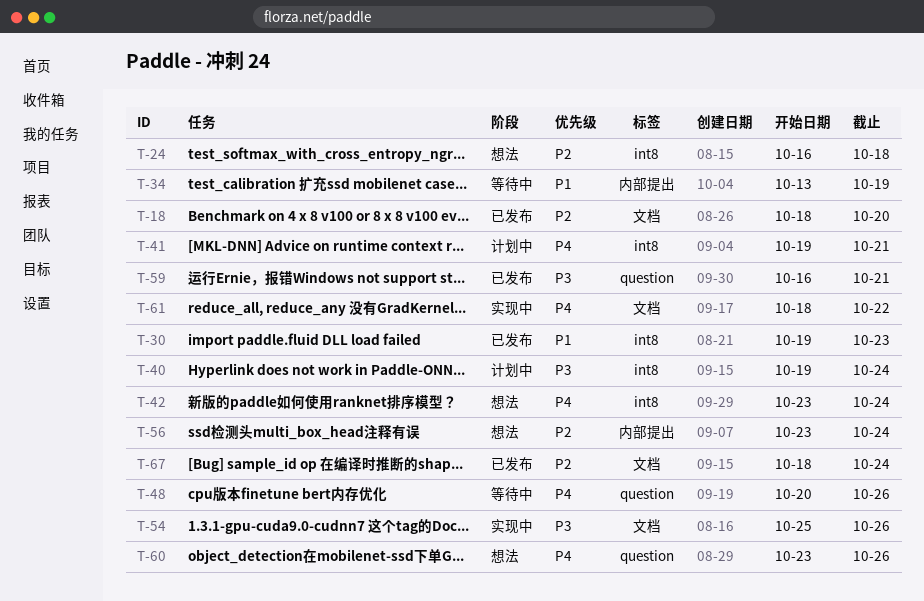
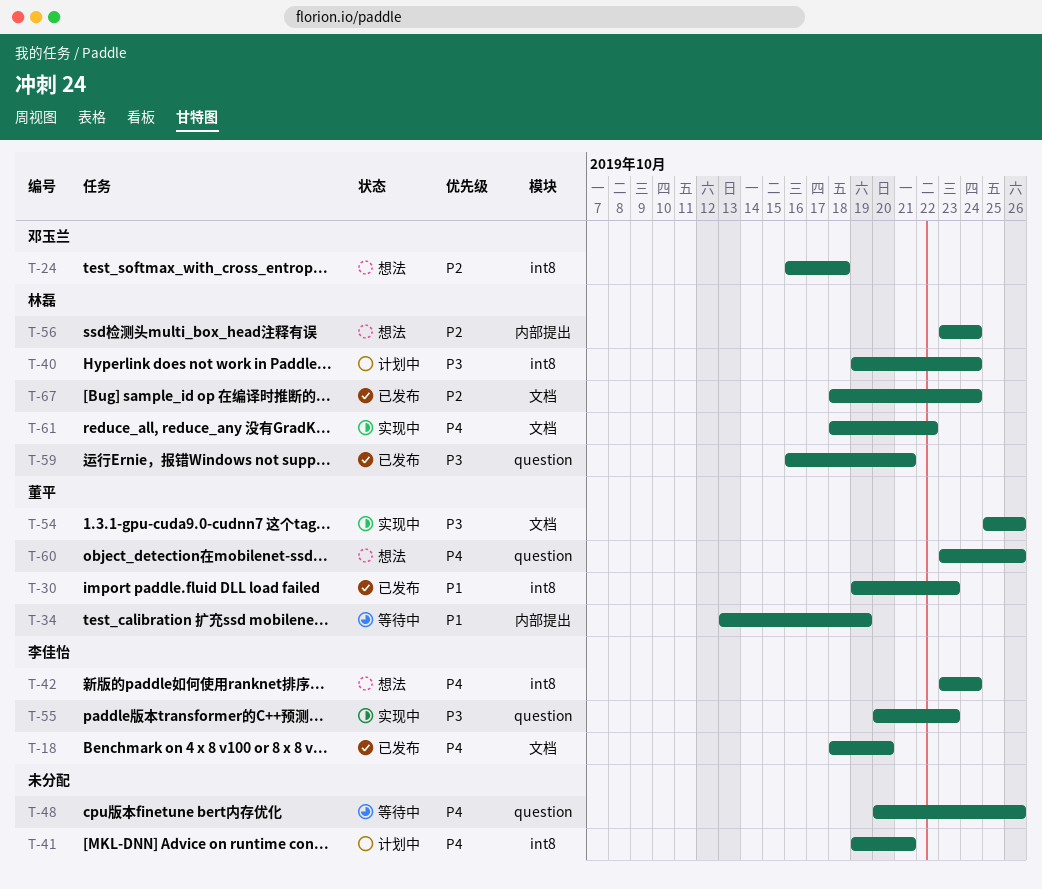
T-18, priority: P2 -> P4
T-55: none -> present

